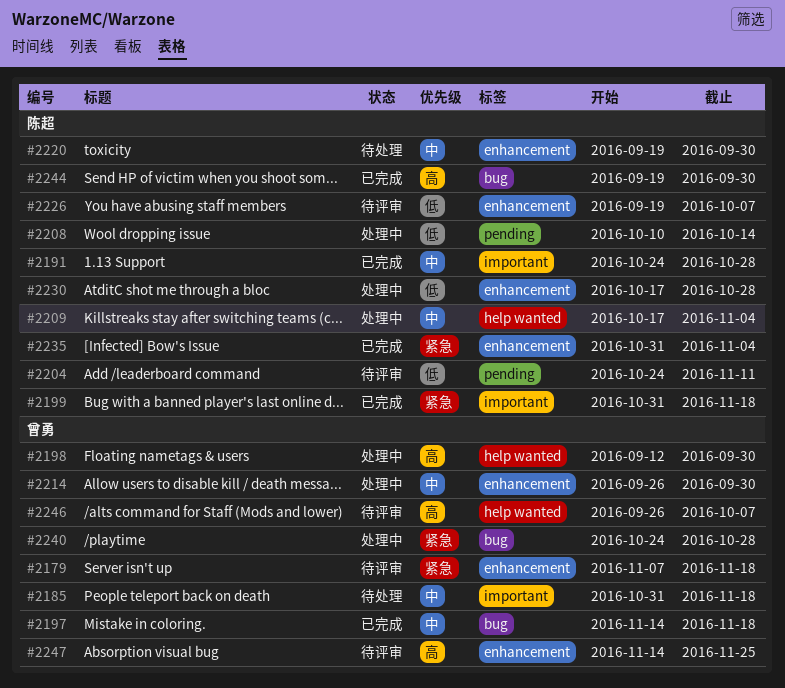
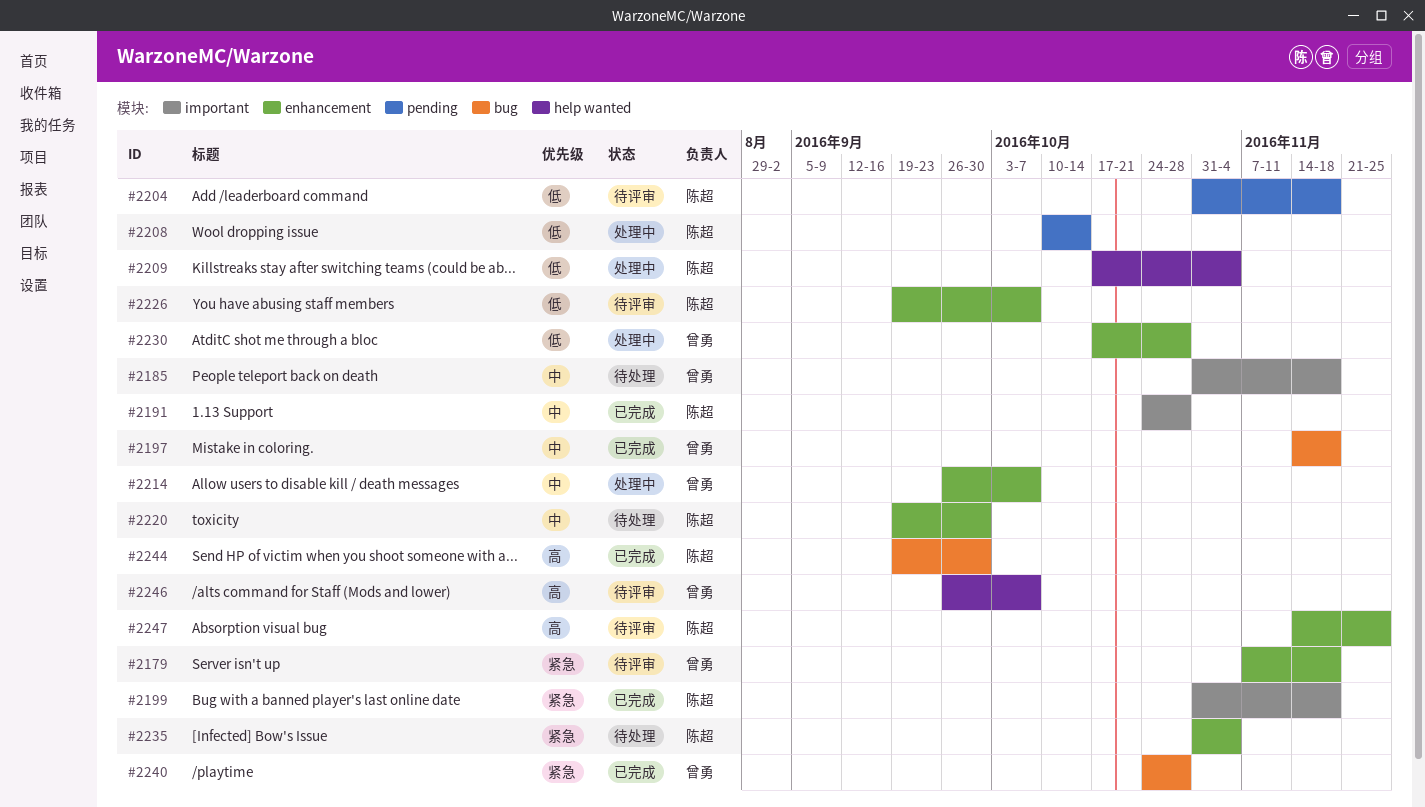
#2198: present -> none
#2204, start: Oct 24 -> Oct 31
#2204, due: Nov 11 -> Nov 18
#2209, priority: 中 -> 低
#2214, due: Sep 30 -> Oct 7
#2230, owner: 陈超 -> 曾勇
#2235, status: 已完成 -> 待处理
#2240, status: 处理中 -> 已完成
#2247, owner: 曾勇 -> 陈超

